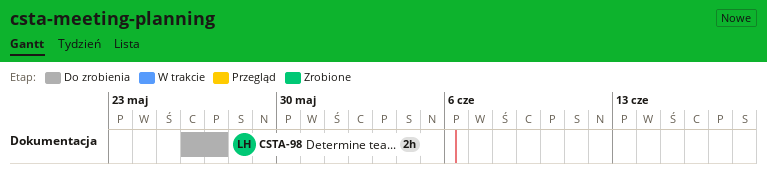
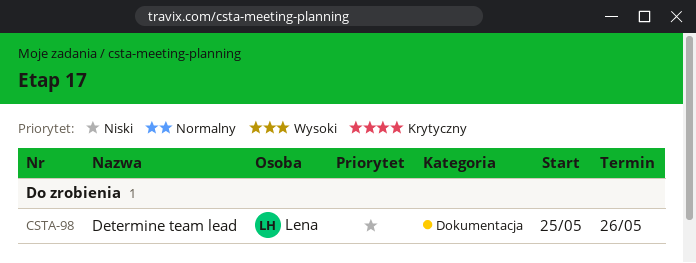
CSTA-98, start: May 26 -> May 25
CSTA-98, due: May 27 -> May 26

